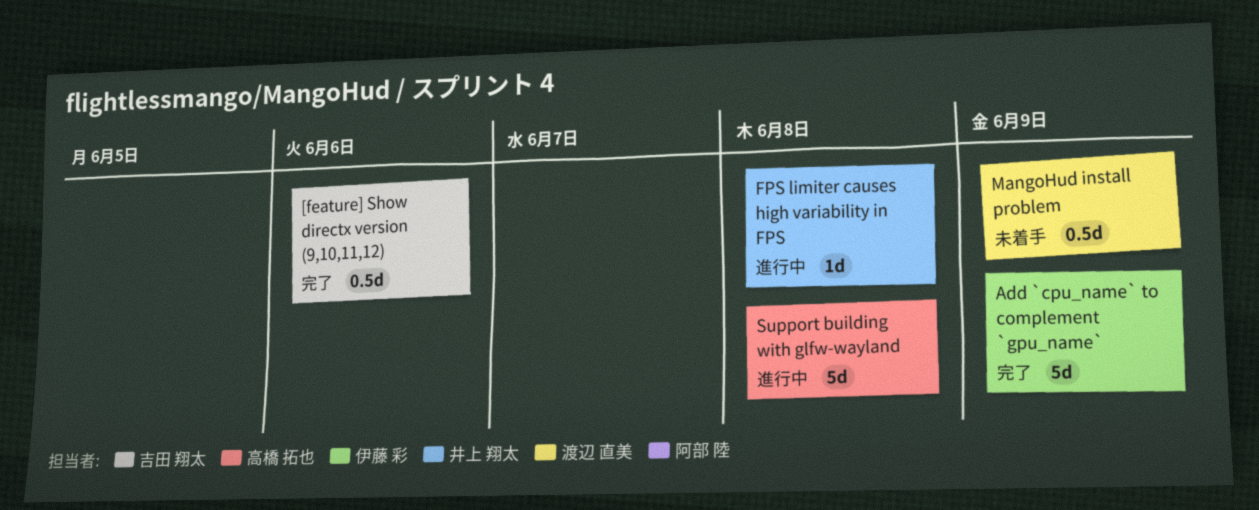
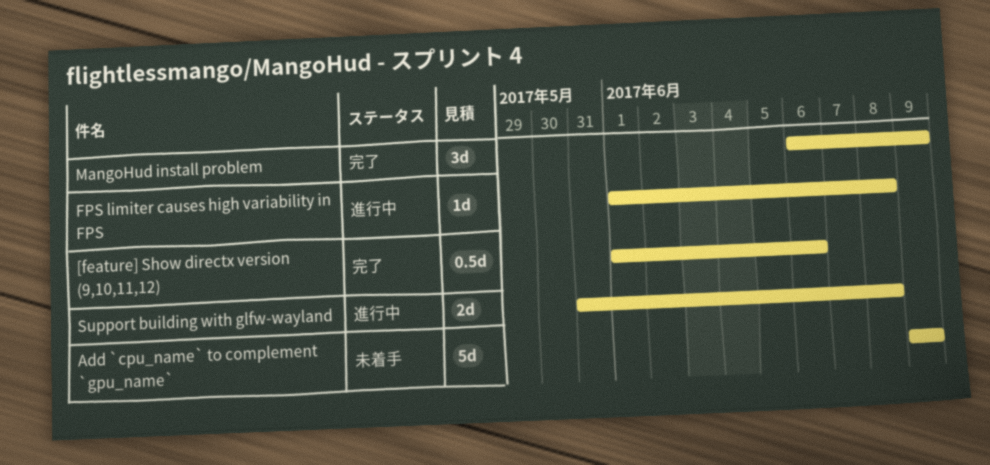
Add `cpu_name` to complement `gpu_name`, status: 完了 -> 未着手
MangoHud install problem, status: 未着手 -> 完了
MangoHud install problem, estimate: 0.5d -> 3d
Support building with glfw-wayland, estimate: 5d -> 2d

